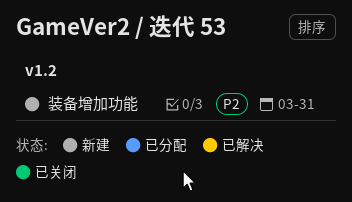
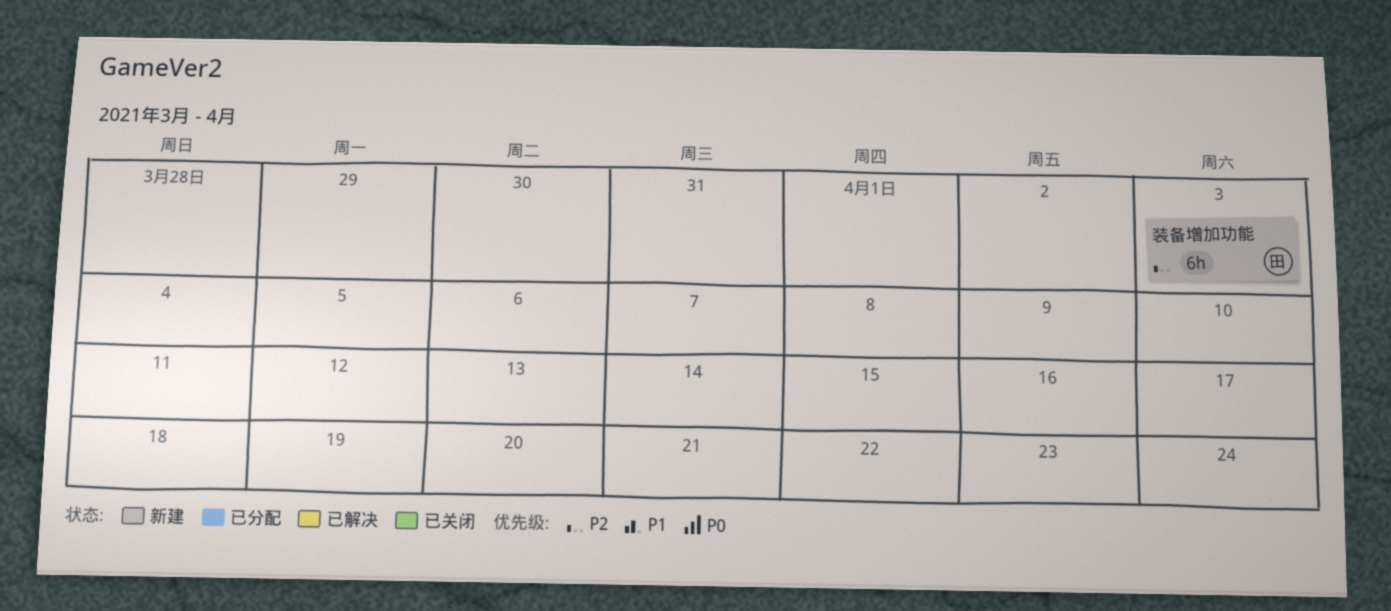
装备增加功能, due: Mar 31 -> Apr 3

